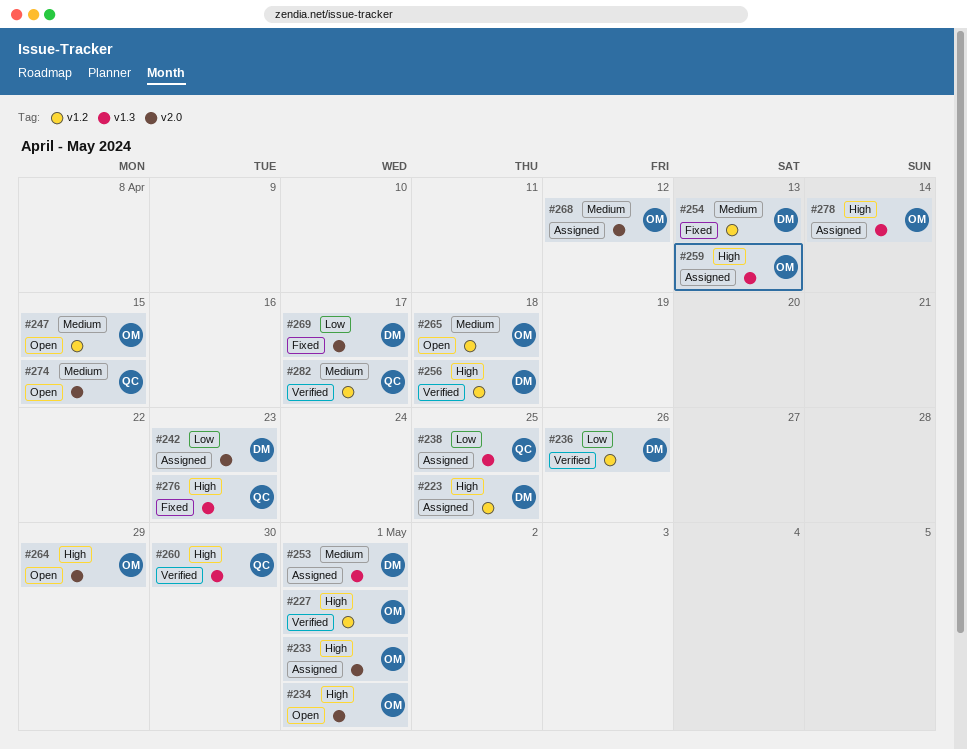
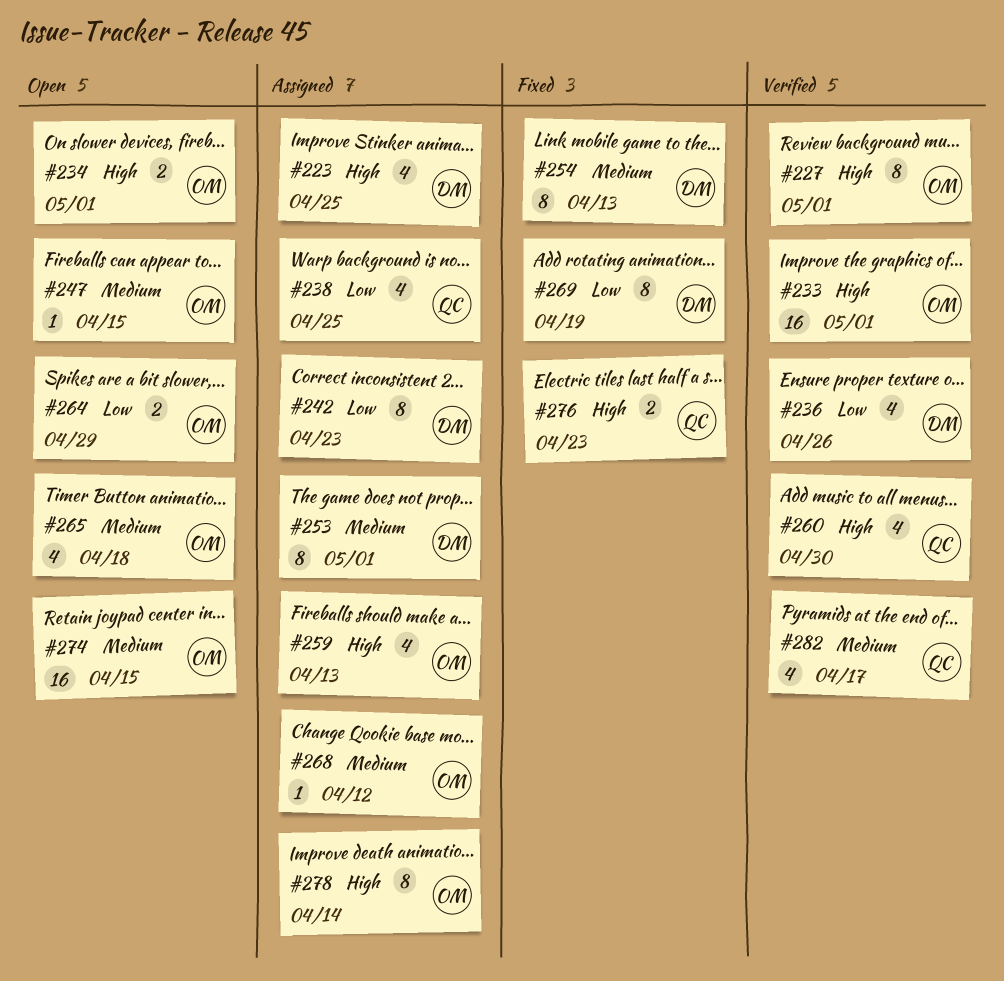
#233, status: Assigned -> Verified
#256: present -> none
#264, priority: High -> Low
#269, due: Apr 17 -> Apr 19
#274, owner: QC -> OM

